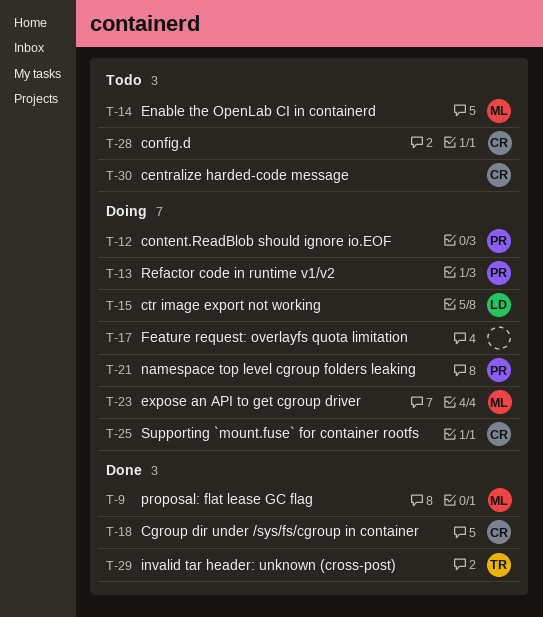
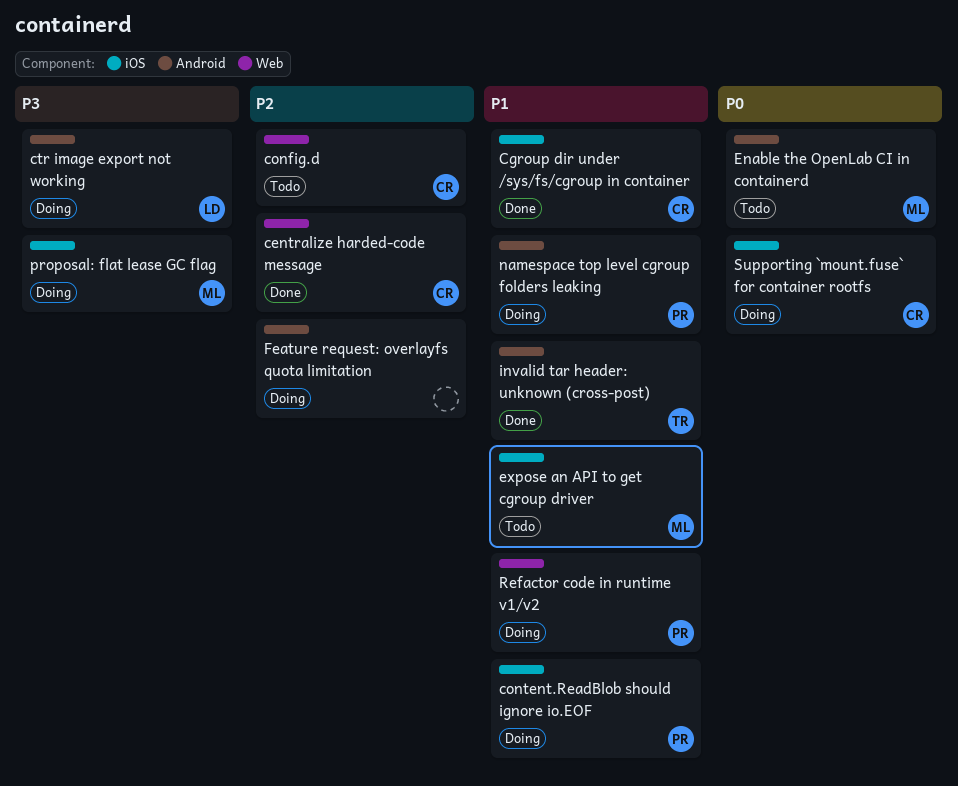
centralize harded-code message, status: Todo -> Done
expose an API to get cgroup driver, status: Doing -> Todo
proposal: flat lease GC flag, status: Done -> Doing

